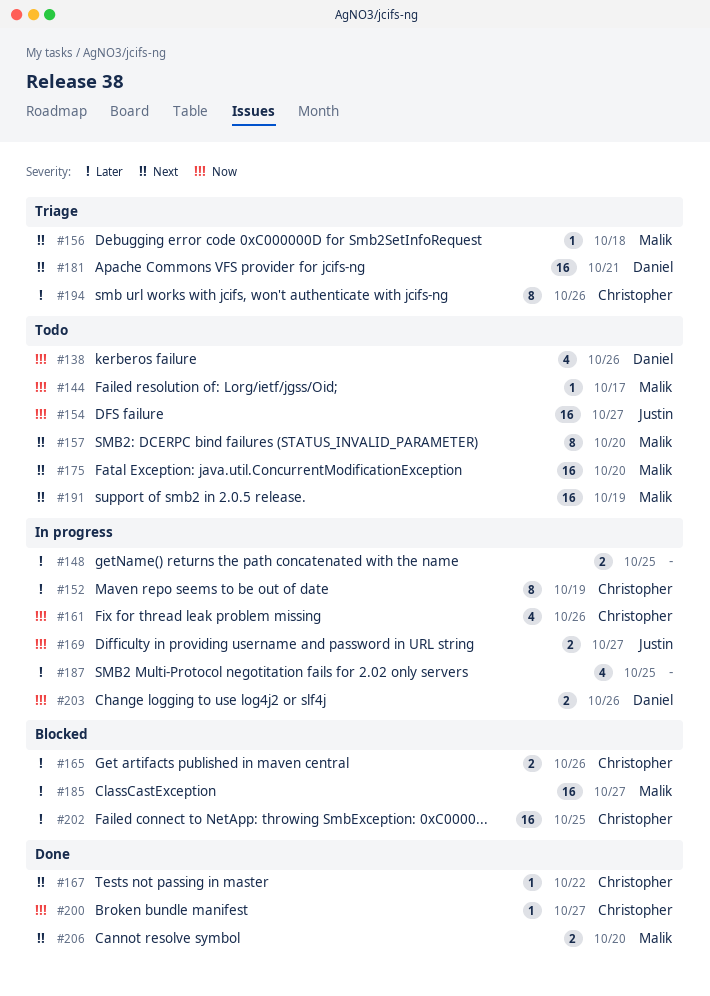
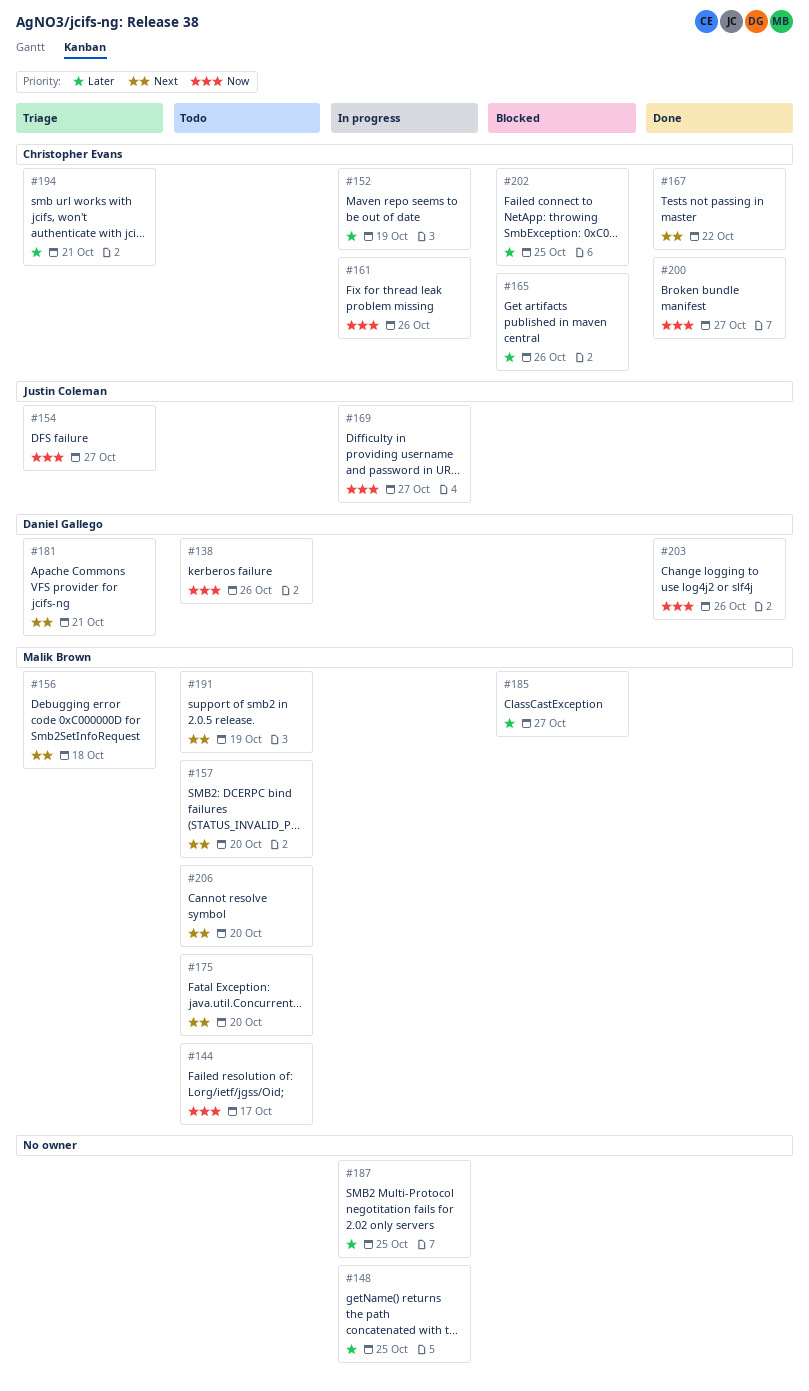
#154, status: Todo -> Triage
#194, due: Oct 26 -> Oct 21
#203, status: In progress -> Done
#206, status: Done -> Todo

